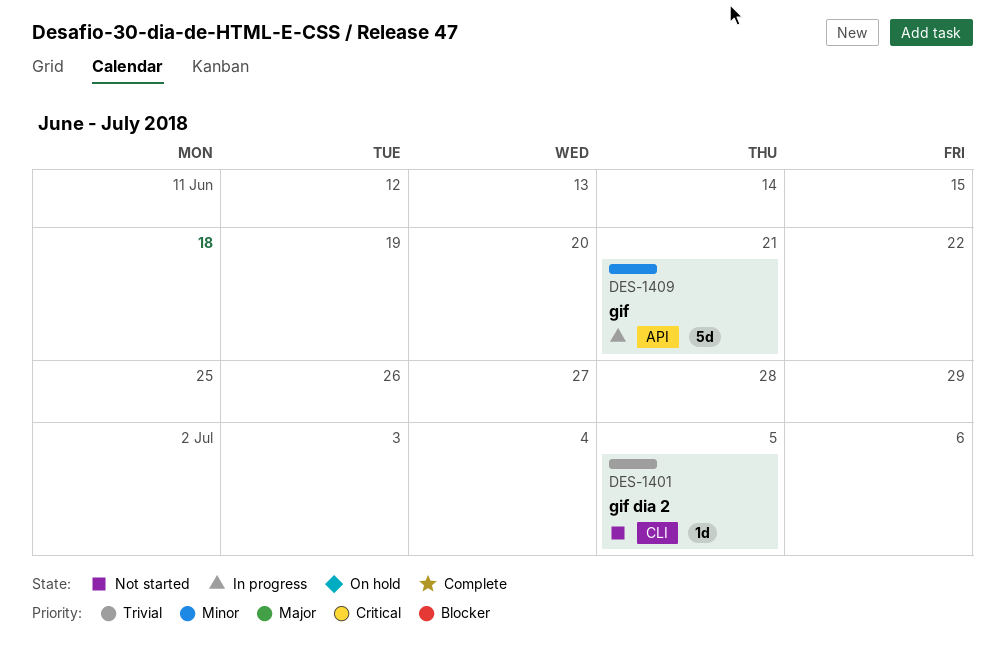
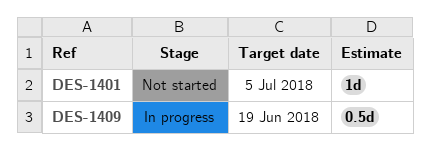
DES-1409, estimate: 5d -> 0.5d
DES-1409, due: Jun 21 -> Jun 19

